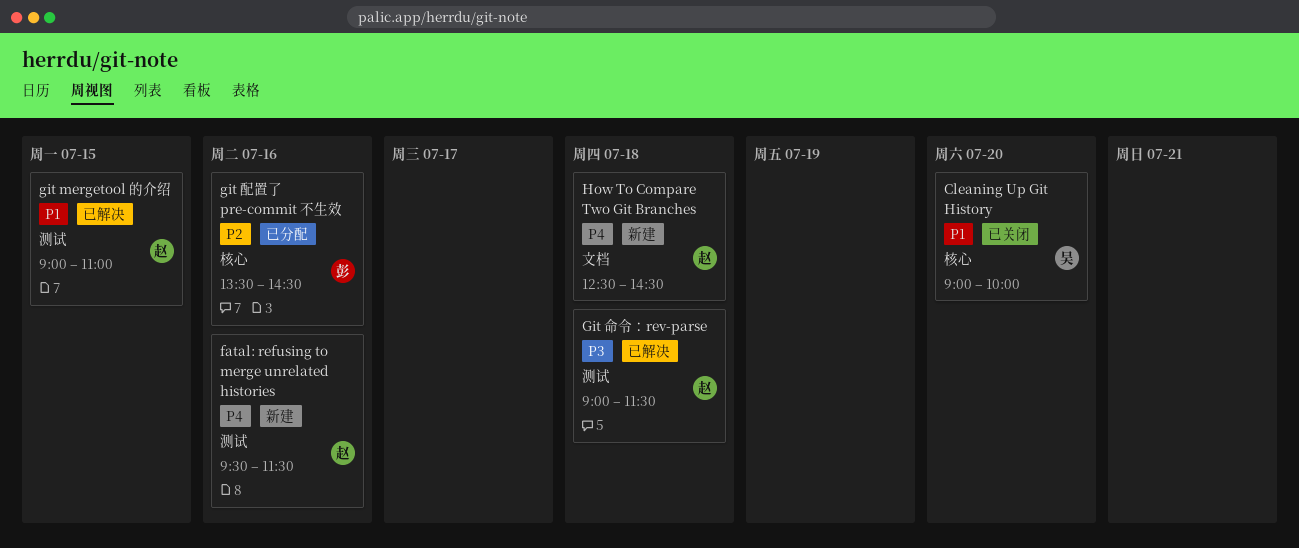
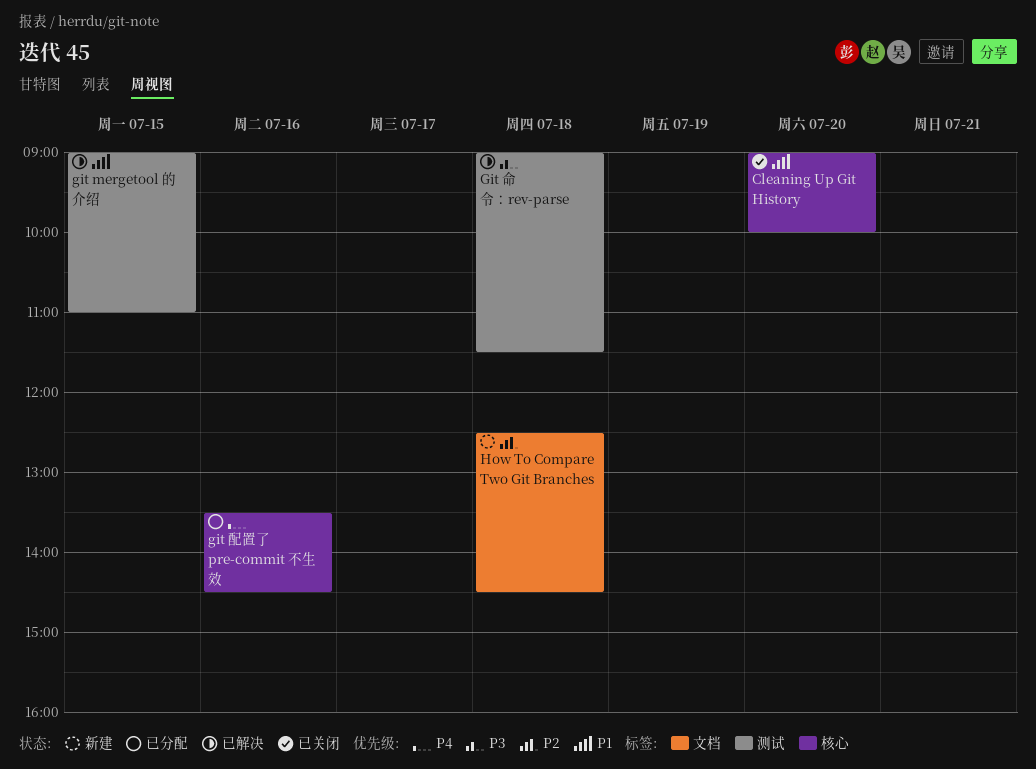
fatal: refusing to merge unrelated histories: present -> none
git 配置了 pre-commit 不生效, priority: P2 -> P4
How To Compare Two Git Branches, priority: P4 -> P2

